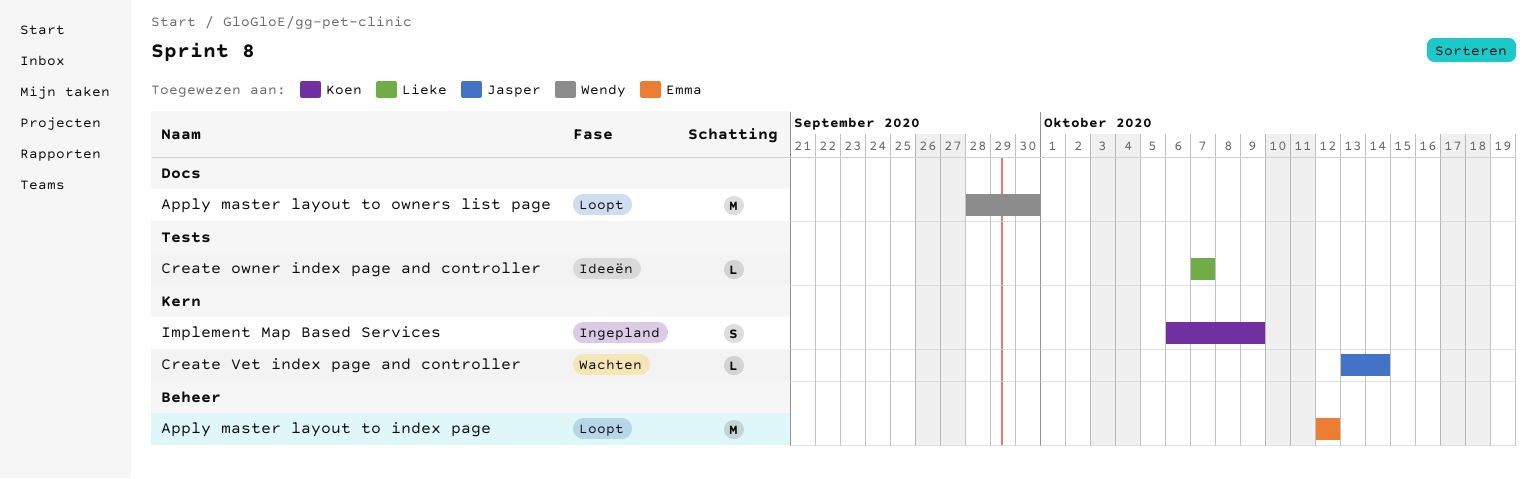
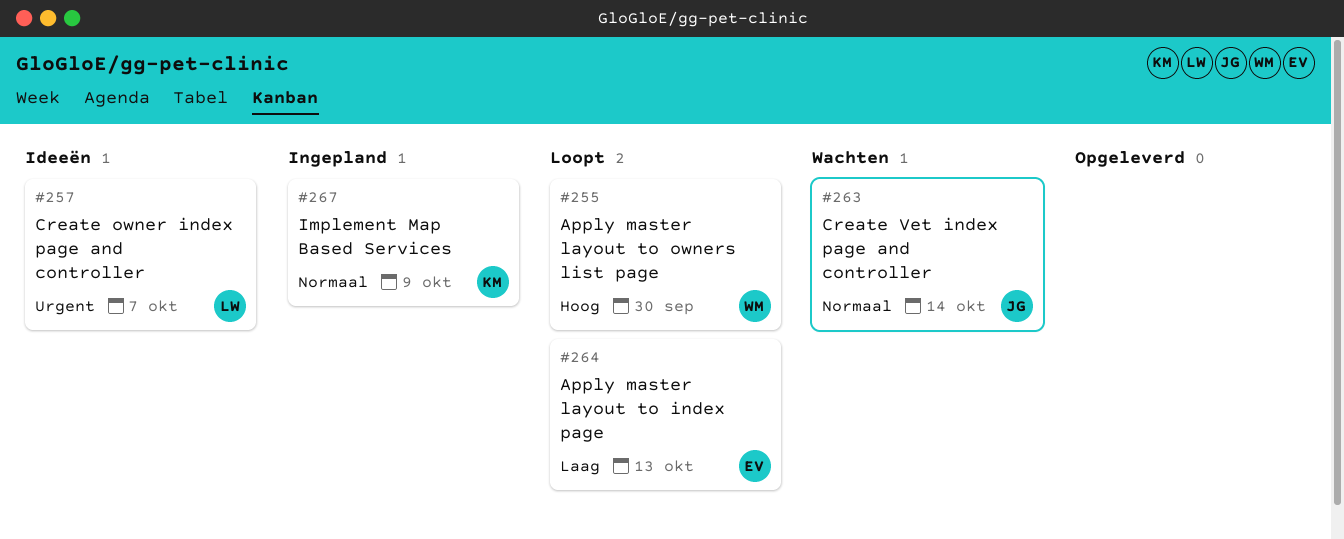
Apply master layout to index page, due: Oct 12 -> Oct 13

